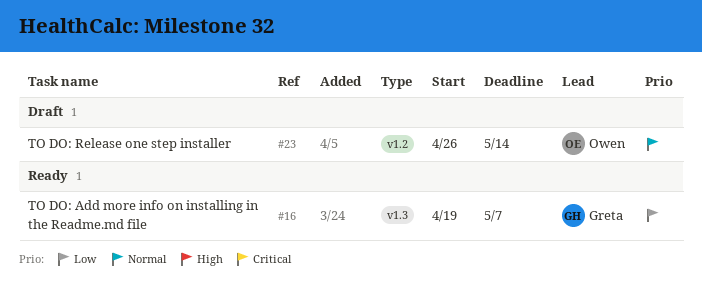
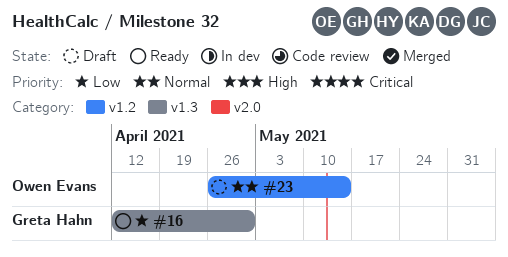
#16, start: Apr 19 -> Apr 12
#16, due: May 7 -> Apr 30

